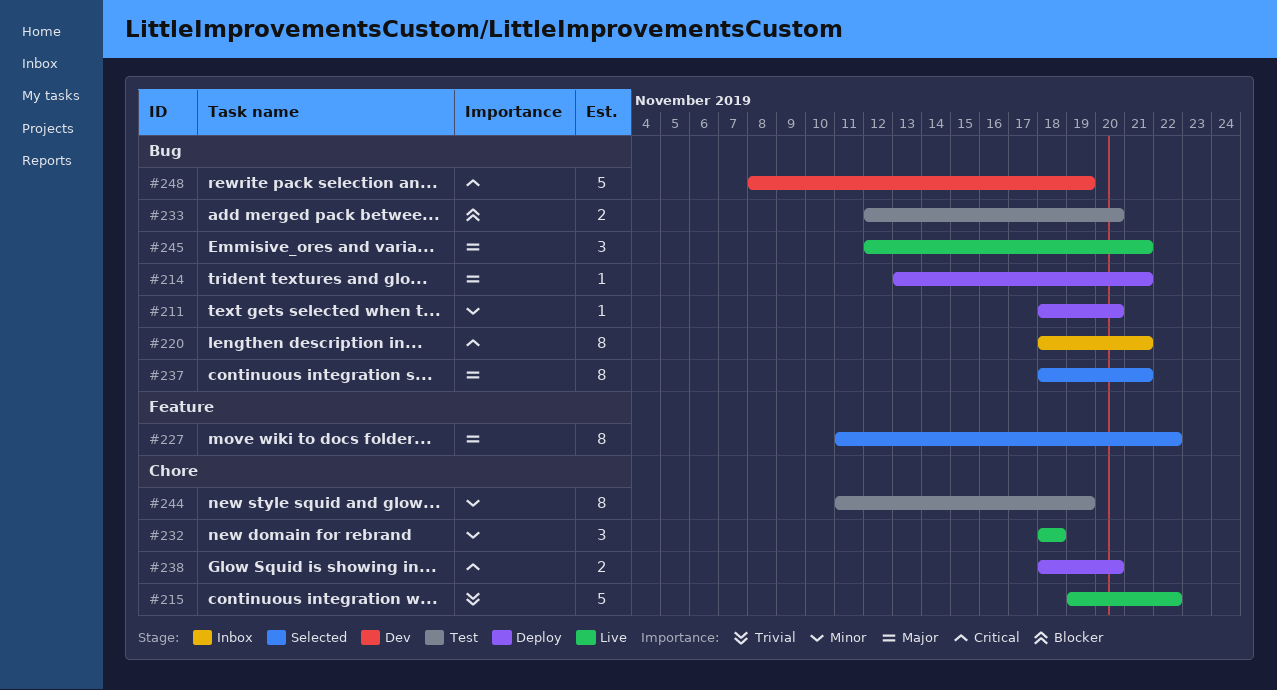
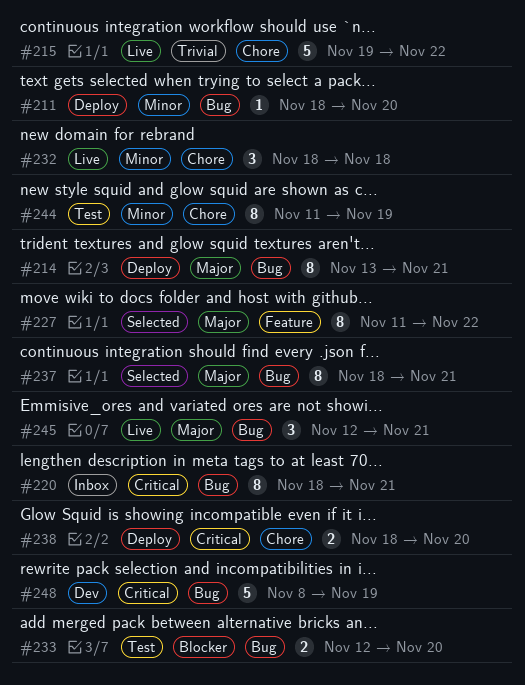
#214, estimate: 1 -> 8

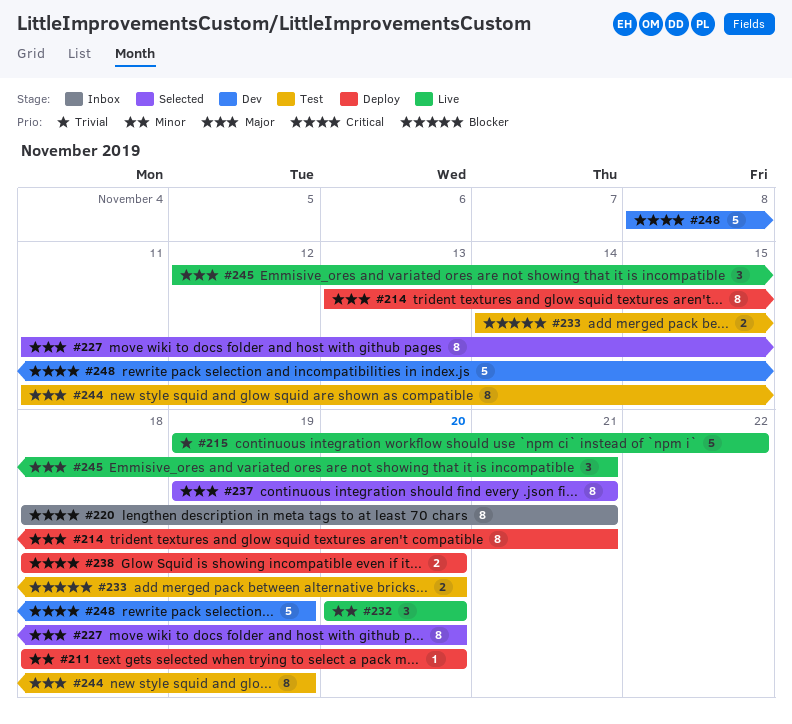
#227, due: Nov 22 -> Nov 20
#232, start: Nov 18 -> Nov 20
#232, due: Nov 18 -> Nov 20
#233, start: Nov 12 -> Nov 14
#237, start: Nov 18 -> Nov 19
#244, priority: Minor -> Major

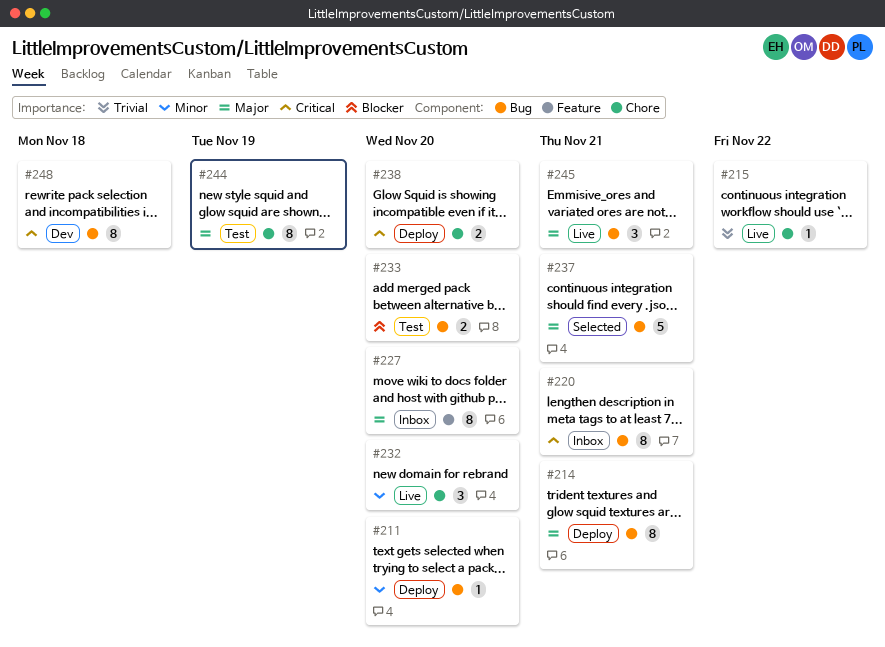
#215, estimate: 5 -> 1
#227, status: Selected -> Inbox
#237, estimate: 8 -> 5
#248, estimate: 5 -> 8
#248, due: Nov 19 -> Nov 18

